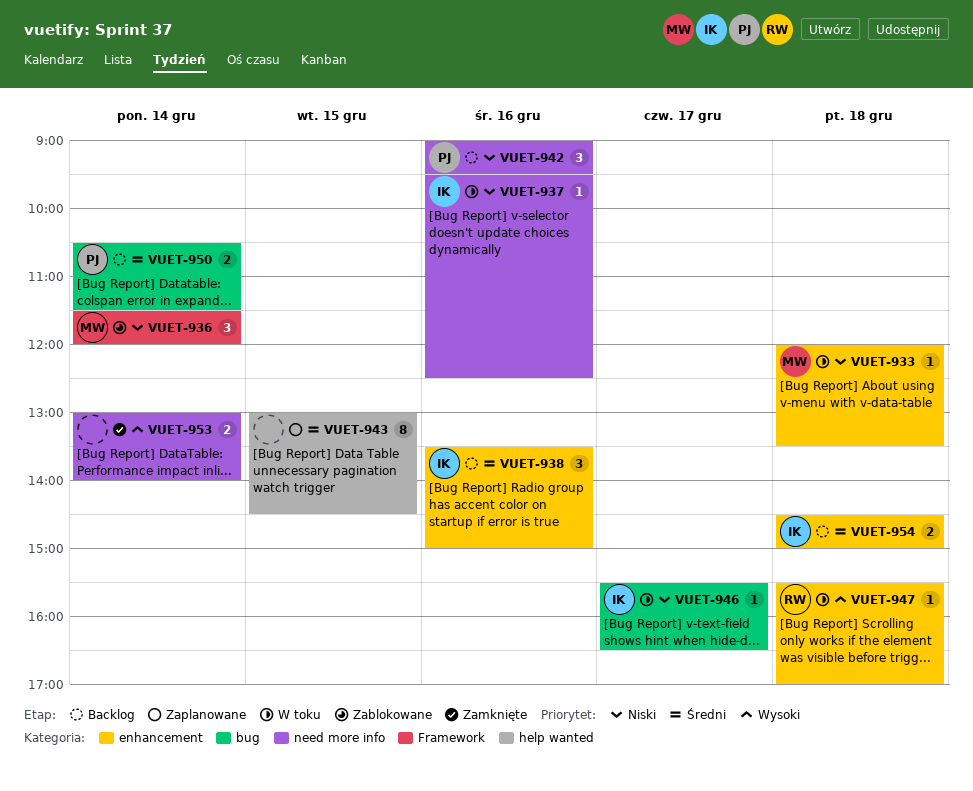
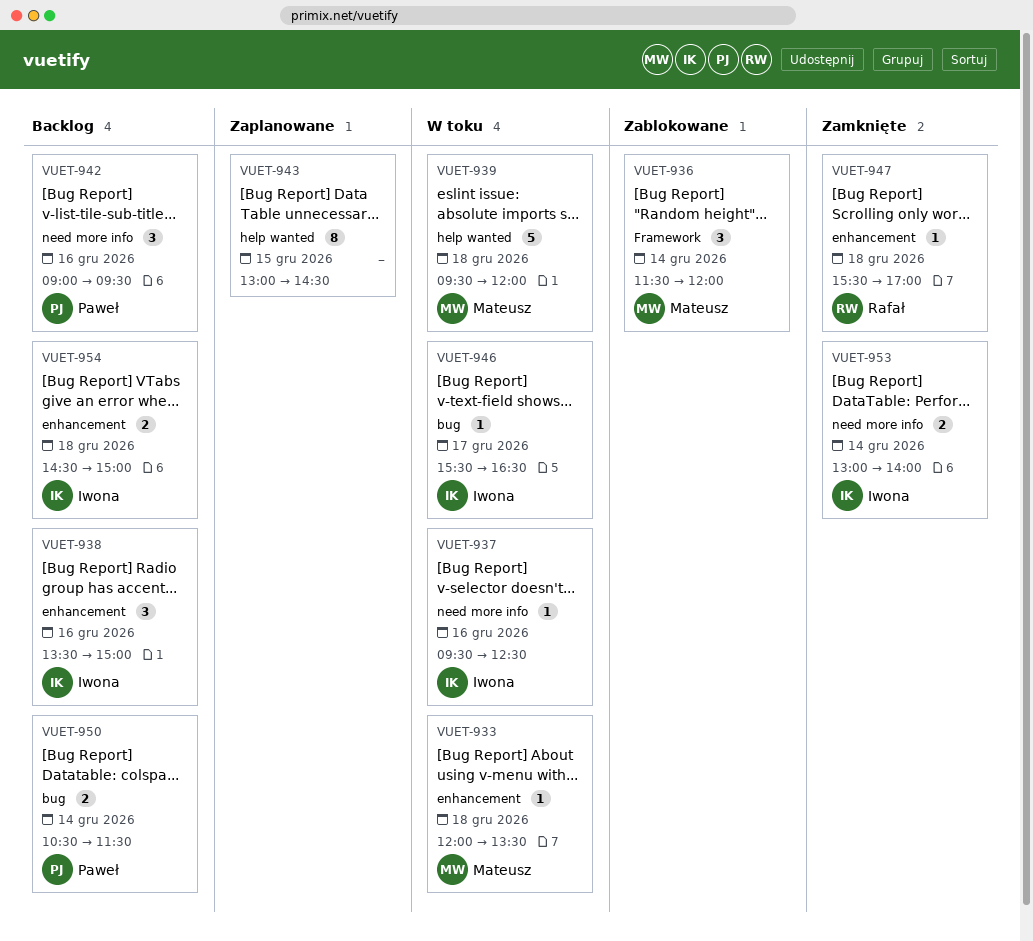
VUET-939: none -> present
VUET-947, status: W toku -> Zamknięte
VUET-953, owner: none -> Iwona

